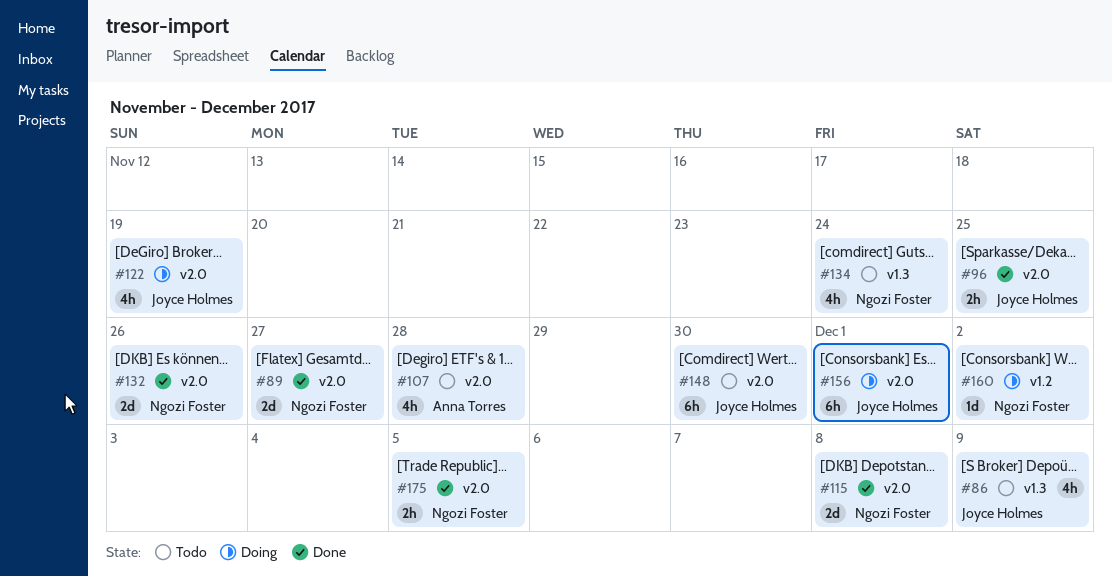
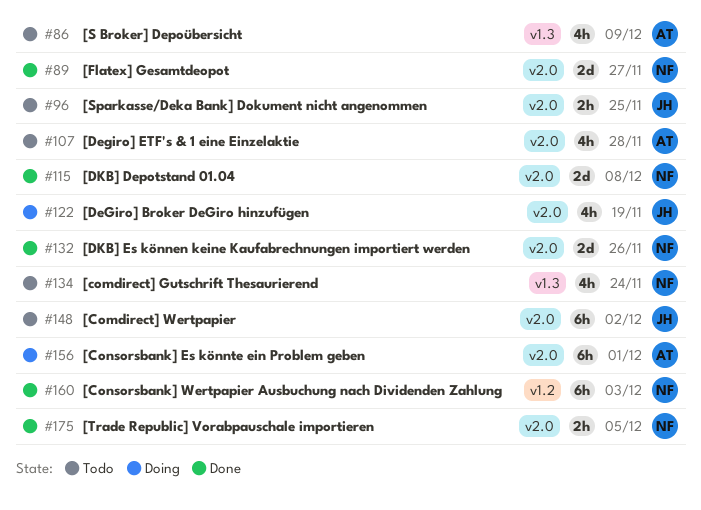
#86, owner: Joyce Holmes -> Anna Torres
#96, status: Done -> Todo
#148, due: Nov 30 -> Dec 2
#156, owner: Joyce Holmes -> Anna Torres
#160, status: Doing -> Done
#160, estimate: 1d -> 6h
#160, due: Dec 2 -> Dec 3

